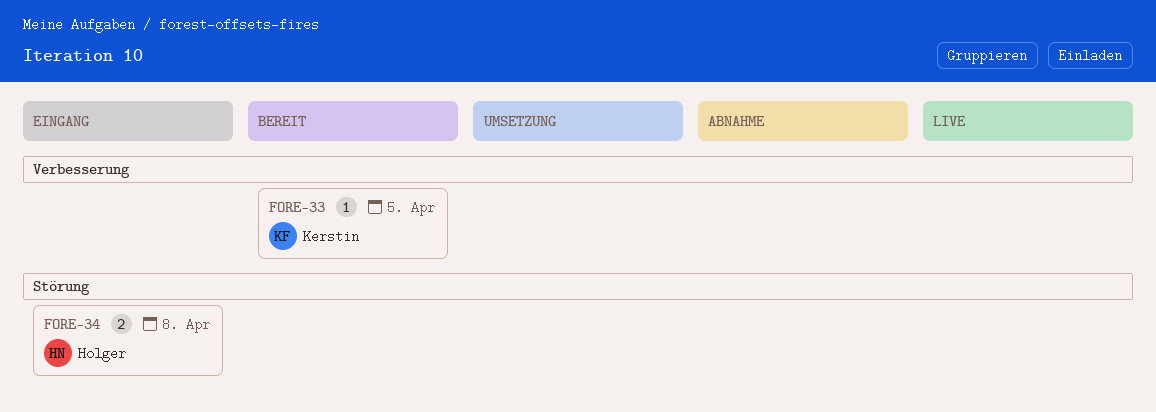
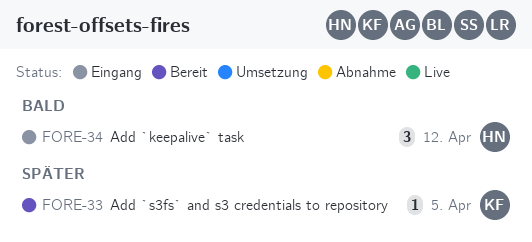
FORE-34, estimate: 2 -> 3
FORE-34, due: Apr 8 -> Apr 12

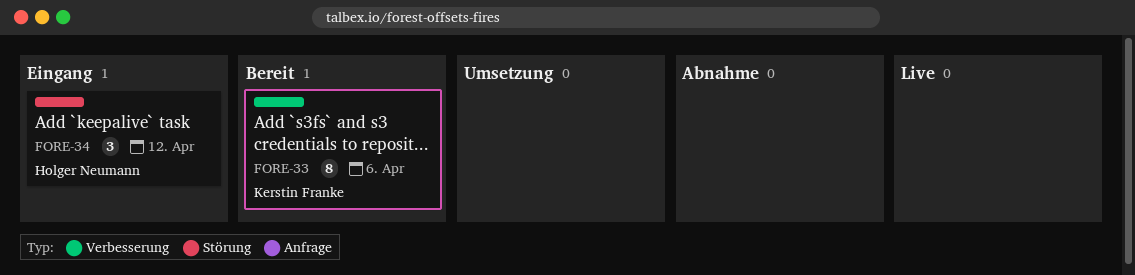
FORE-33, estimate: 1 -> 8
FORE-33, due: Apr 5 -> Apr 6

